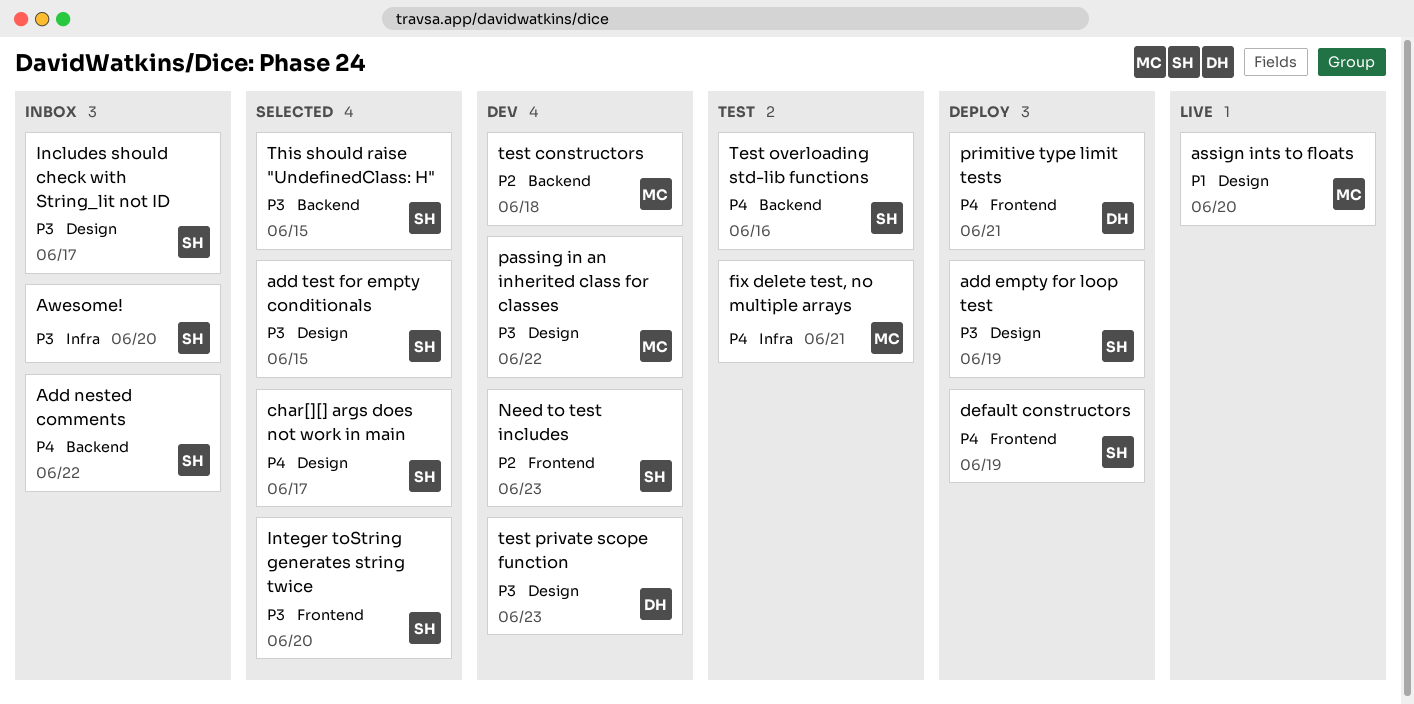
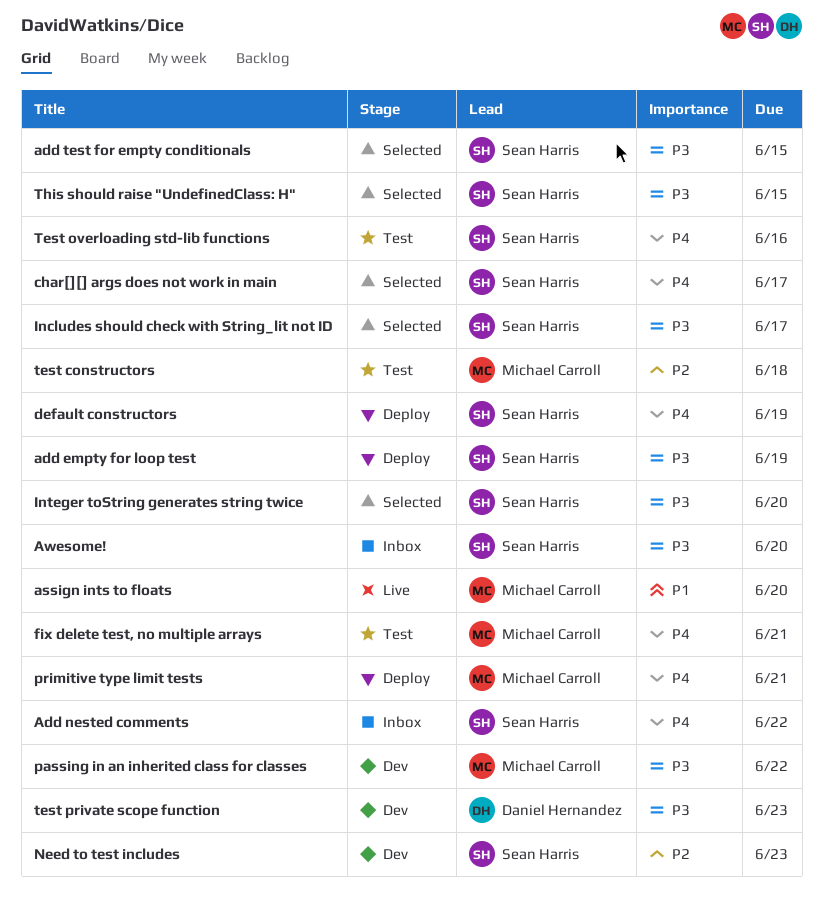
Includes should check with String_lit not ID, status: Inbox -> Selected
primitive type limit tests, owner: Daniel Hernandez -> Michael Carroll
test constructors, status: Dev -> Test

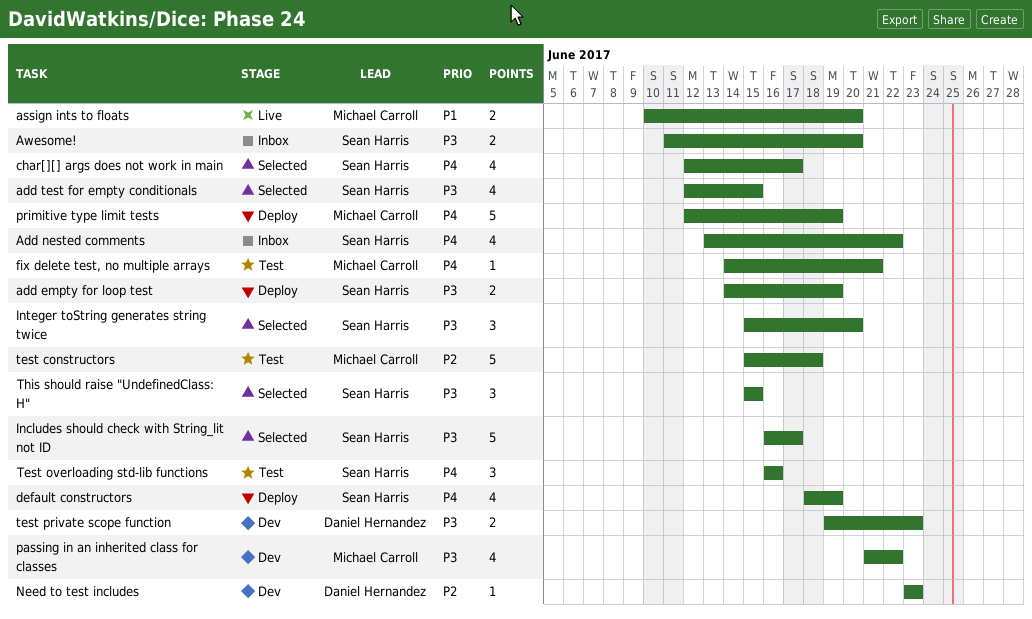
Need to test includes, owner: Sean Harris -> Daniel Hernandez
primitive type limit tests, due: Jun 21 -> Jun 19

